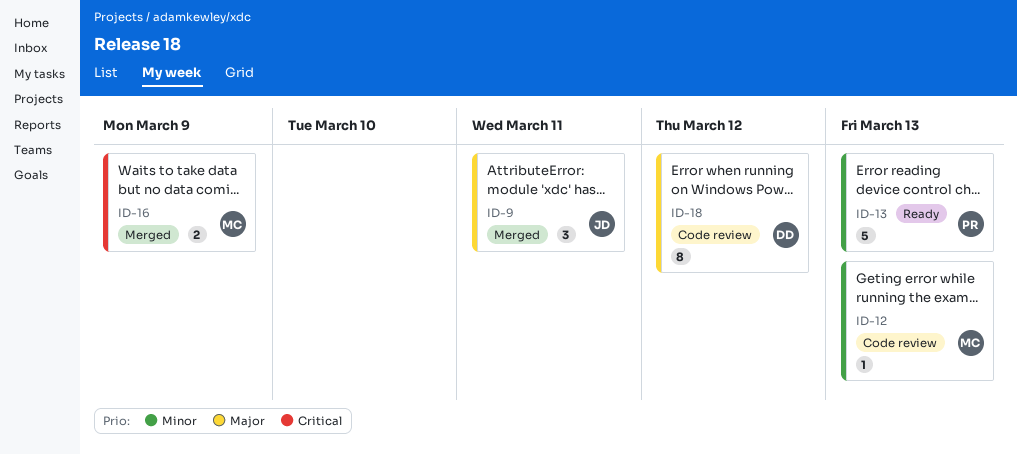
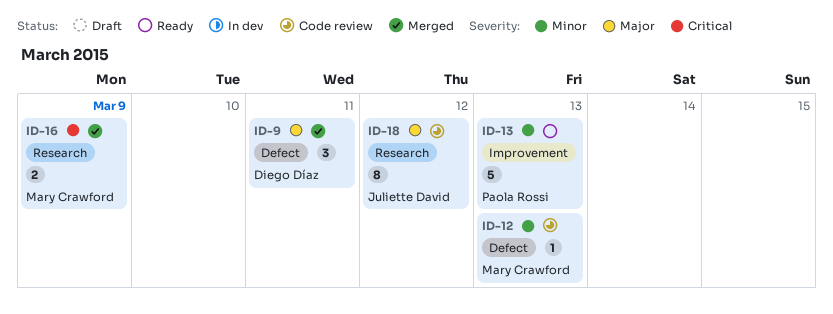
ID-9, owner: Juliette David -> Diego Díaz
ID-18, owner: Diego Díaz -> Juliette David

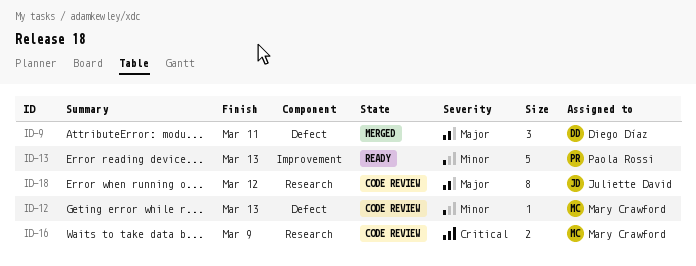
ID-16, status: Merged -> Code review

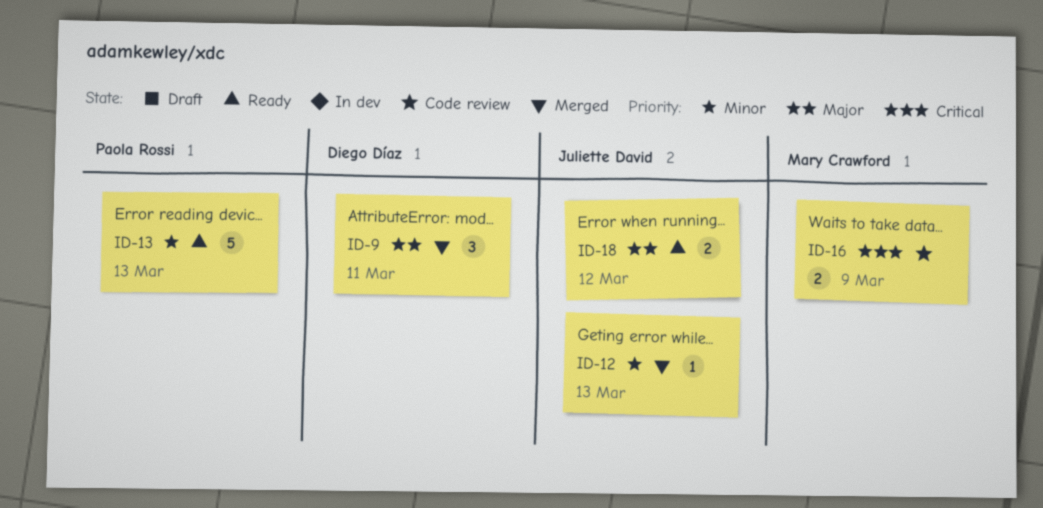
ID-12, status: Code review -> Merged
ID-12, owner: Mary Crawford -> Juliette David
ID-18, status: Code review -> Ready
ID-18, estimate: 8 -> 2

